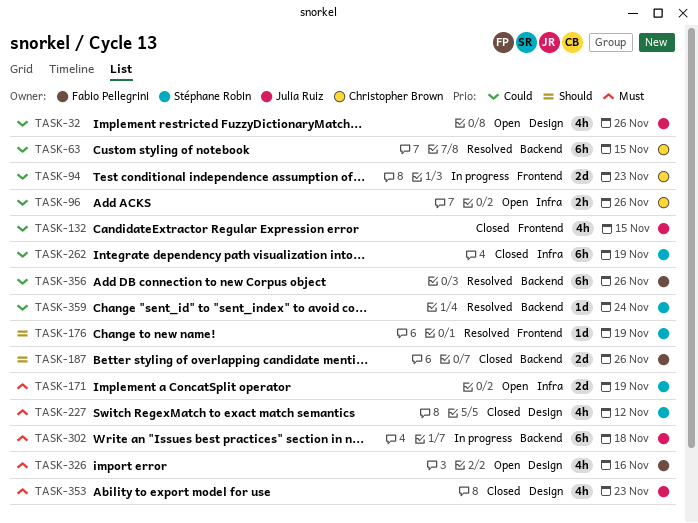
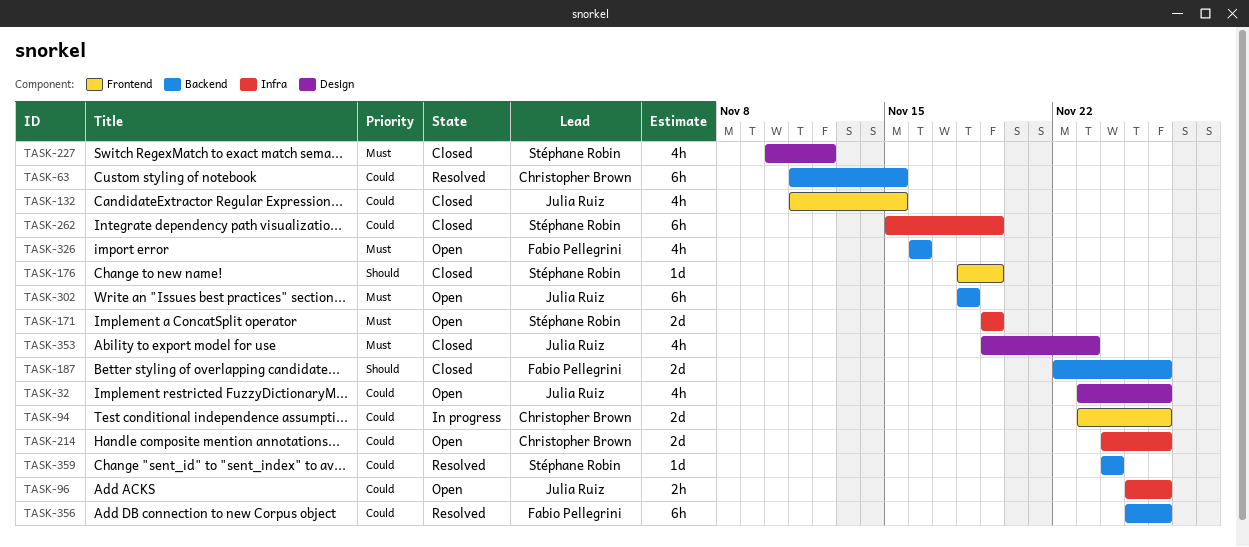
TASK-94, due: Nov 23 -> Nov 26
TASK-96, owner: Christopher Brown -> Julia Ruiz
TASK-176, status: Resolved -> Closed
TASK-214: none -> present
TASK-302, status: In progress -> Open
TASK-326, label: Design -> Backend

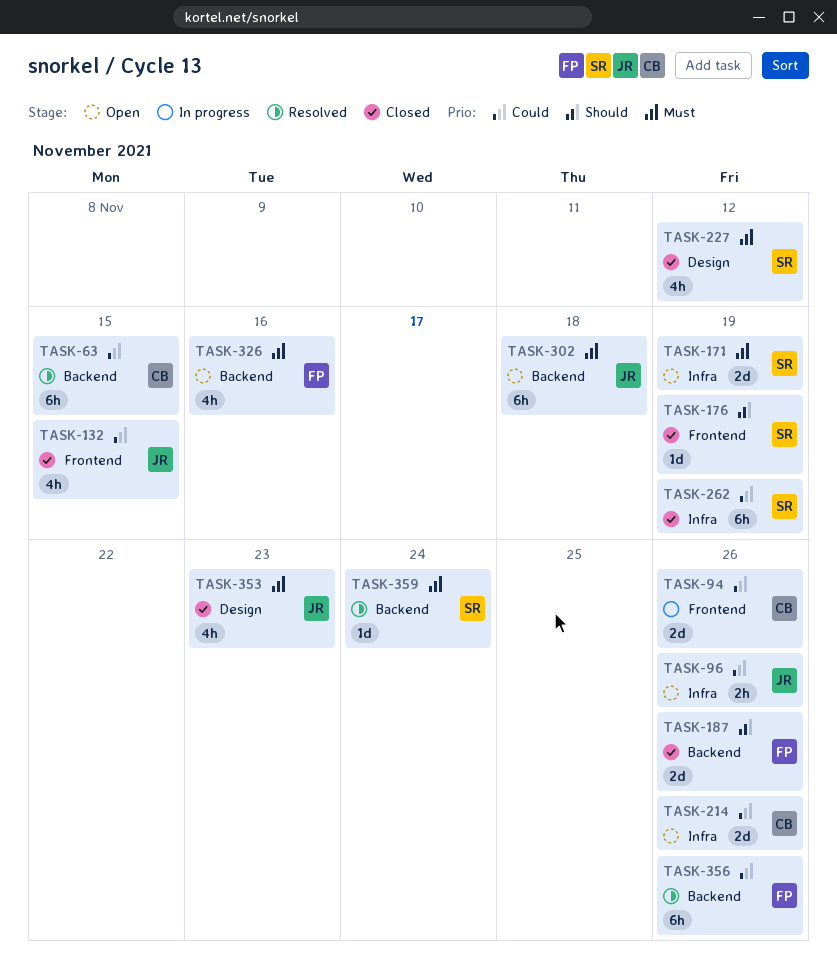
TASK-32: present -> none
TASK-359, priority: Could -> Must

